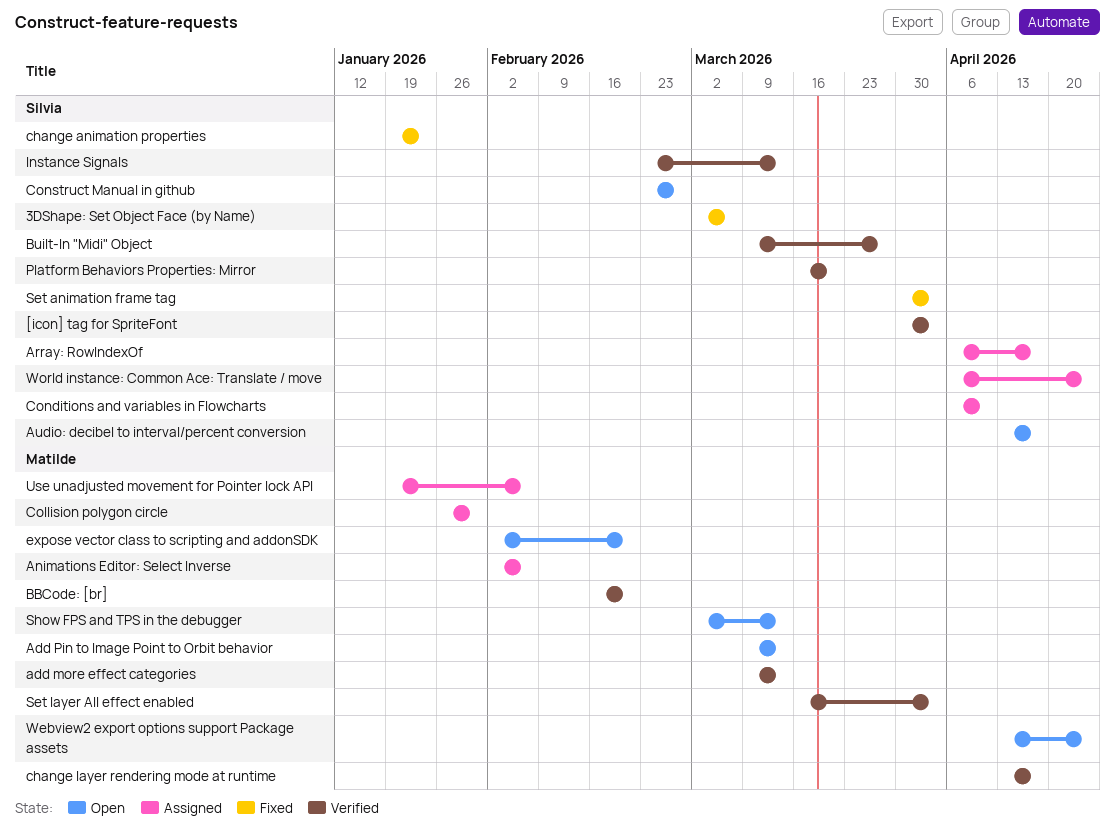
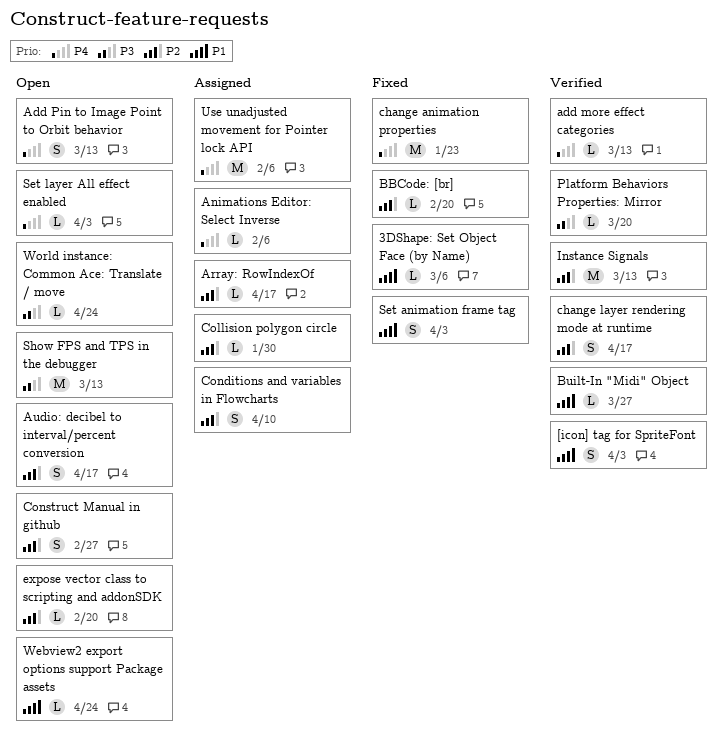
BBCode: [br], status: Verified -> Fixed
Set layer All effect enabled, status: Verified -> Open
World instance: Common Ace: Translate / move, status: Assigned -> Open

